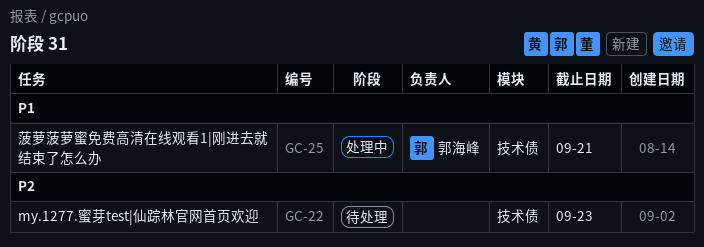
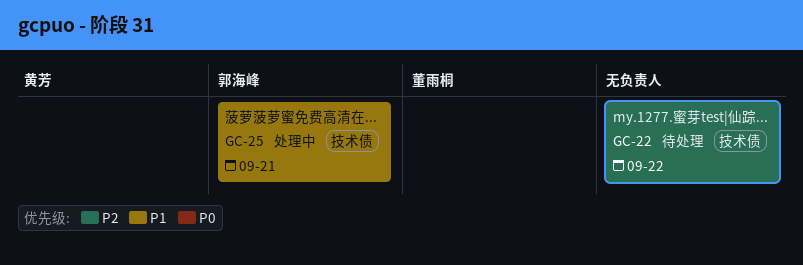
GC-22, due: Sep 23 -> Sep 22

